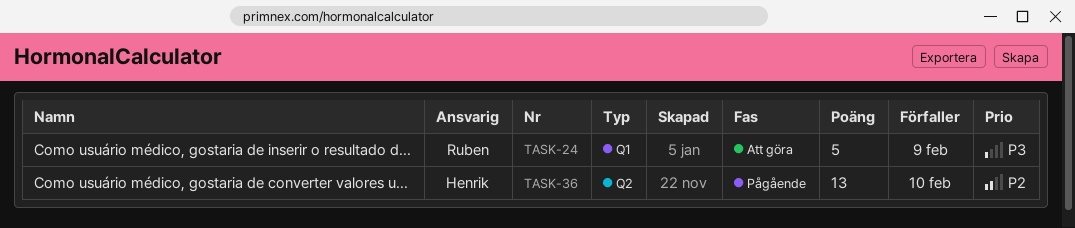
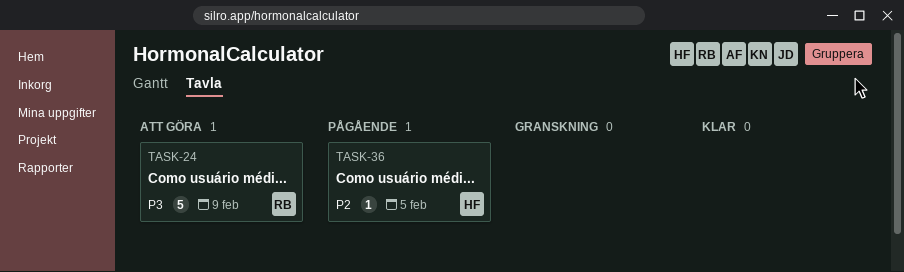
TASK-36, estimate: 13 -> 1
TASK-36, due: Feb 10 -> Feb 5

